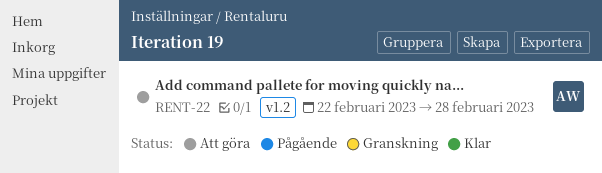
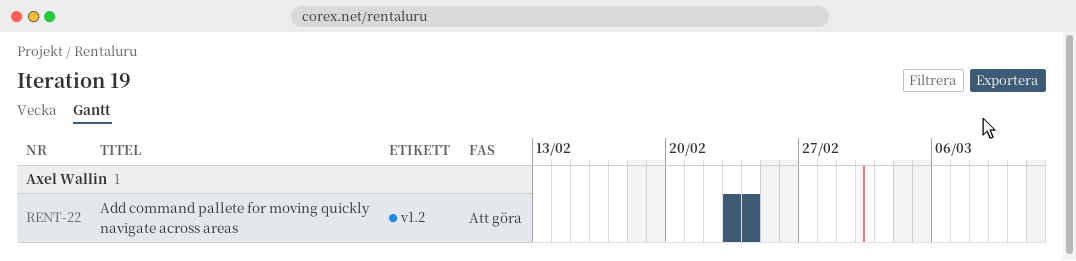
RENT-22, start: Feb 22 -> Feb 23
RENT-22, due: Feb 28 -> Feb 24

